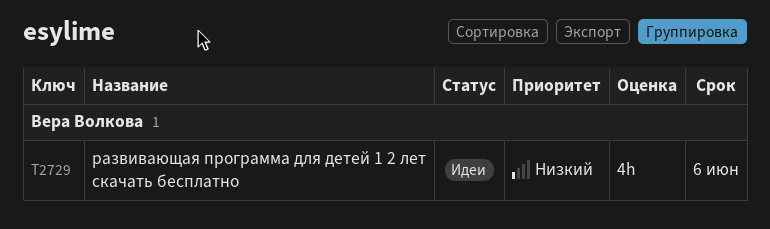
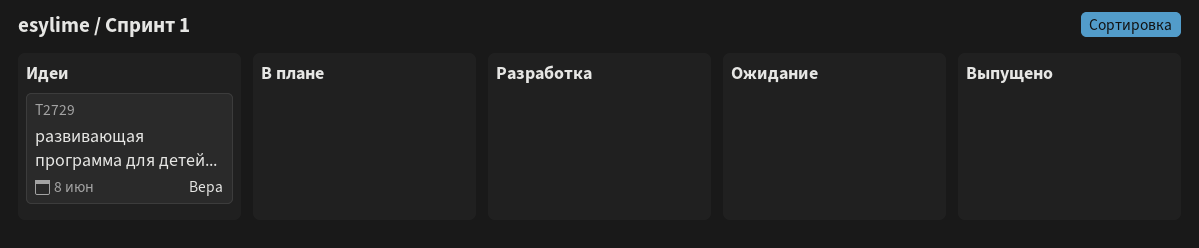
T2729, due: Jun 6 -> Jun 8

